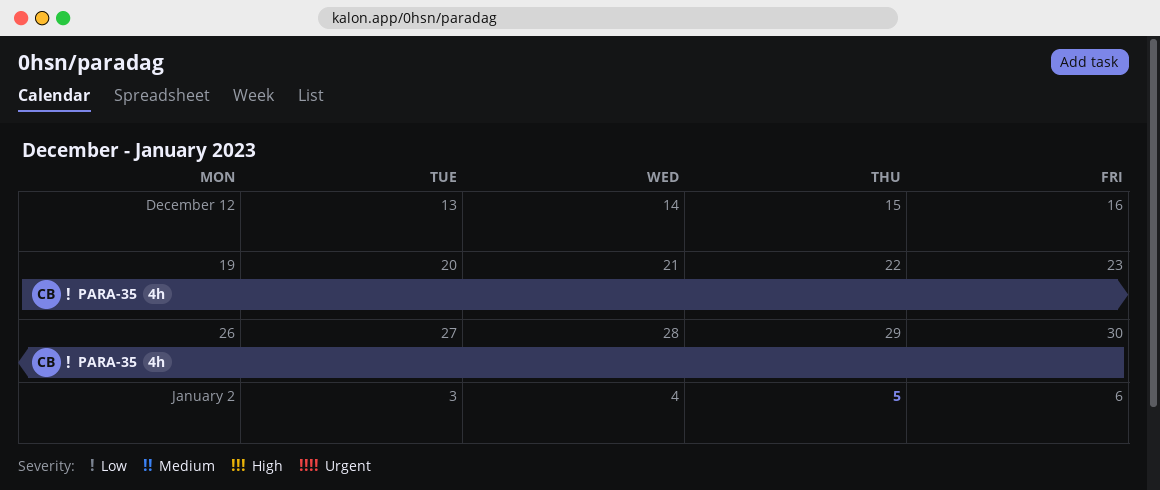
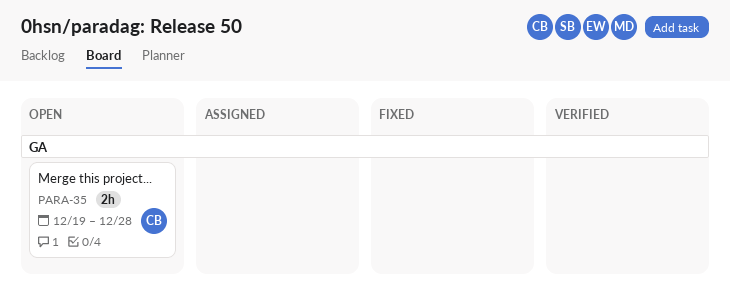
PARA-35, estimate: 4h -> 2h
PARA-35, due: Dec 30 -> Dec 28

